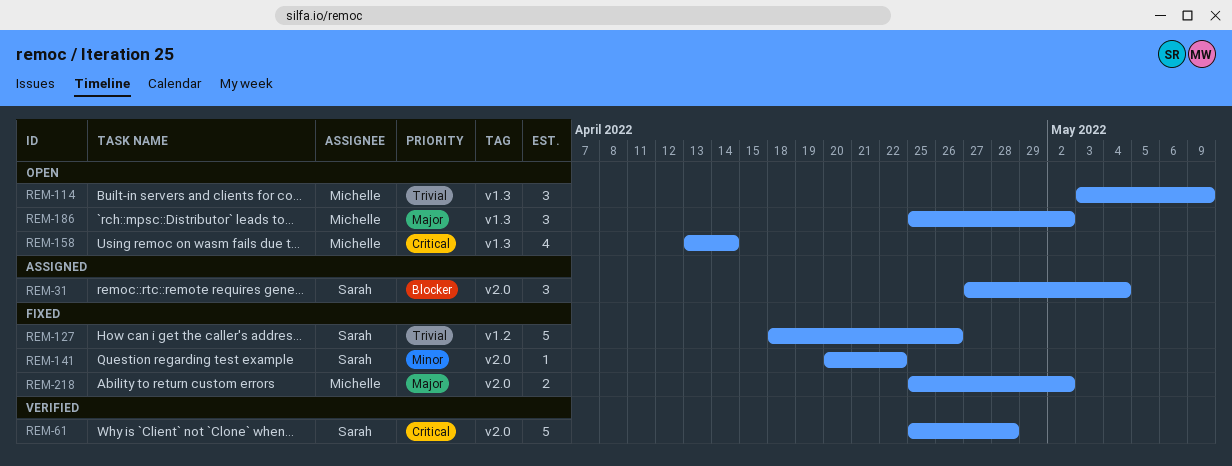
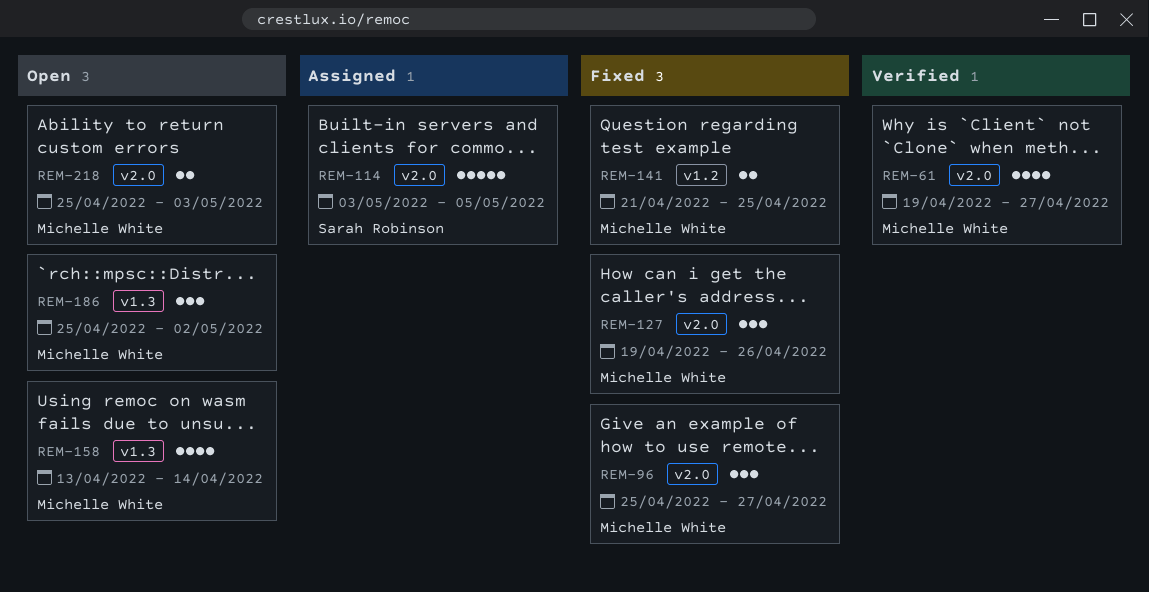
REM-31: present -> none
REM-61, owner: Sarah Robinson -> Michelle White
REM-61, estimate: 5 -> 4
REM-61, start: Apr 25 -> Apr 19
REM-61, due: Apr 28 -> Apr 27
REM-96: none -> present
REM-114, status: Open -> Assigned
REM-114, owner: Michelle White -> Sarah Robinson
REM-114, label: v1.3 -> v2.0
REM-114, estimate: 3 -> 5
REM-114, due: May 9 -> May 5
REM-127, owner: Sarah Robinson -> Michelle White
REM-127, label: v1.2 -> v2.0
REM-127, estimate: 5 -> 3
REM-127, start: Apr 18 -> Apr 19
REM-141, owner: Sarah Robinson -> Michelle White
REM-141, label: v2.0 -> v1.2
REM-141, estimate: 1 -> 2
REM-141, start: Apr 20 -> Apr 21
REM-141, due: Apr 22 -> Apr 25
REM-218, status: Fixed -> Open
REM-218, due: May 2 -> May 3

